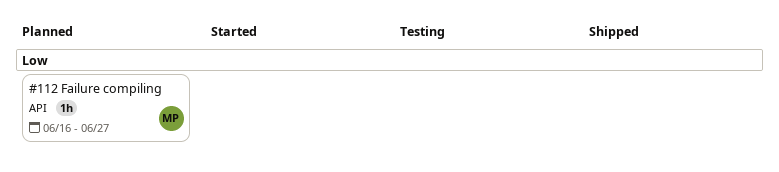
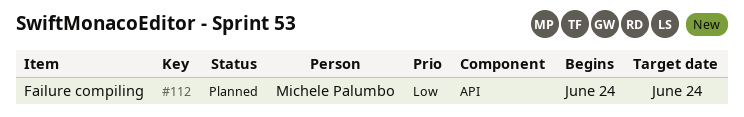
#112, start: Jun 16 -> Jun 24
#112, due: Jun 27 -> Jun 24

